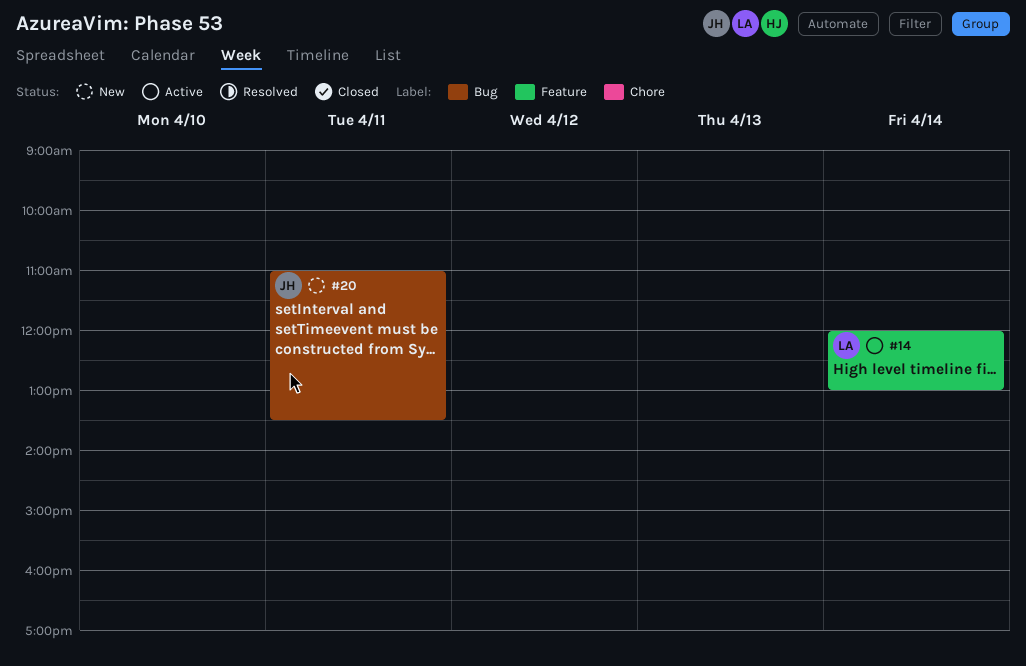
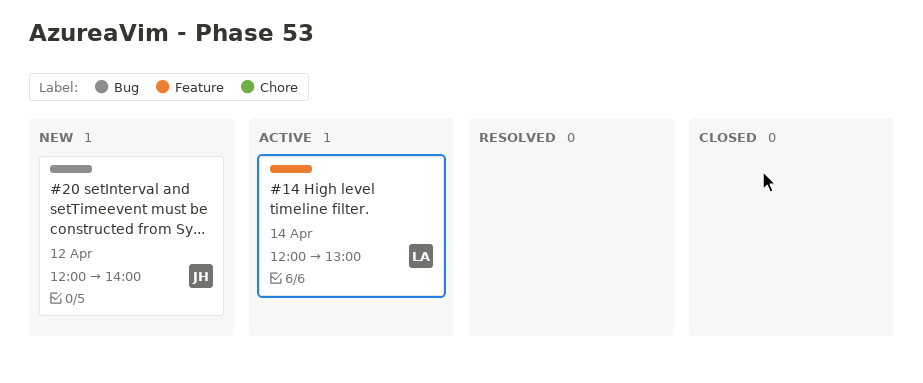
#20, day: Apr 11 -> Apr 12
#20, begins: 11:00 -> 12:00
#20, ends: 13:30 -> 14:00

